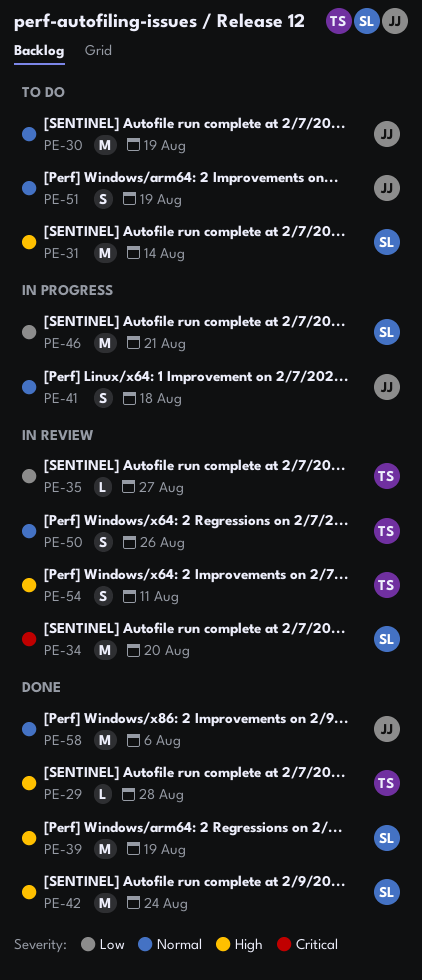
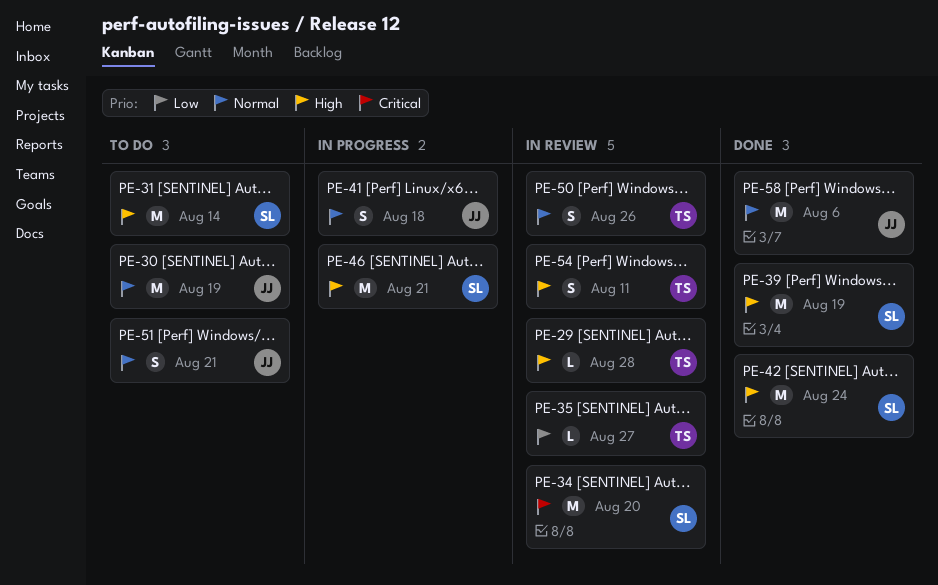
PE-29, status: Done -> In review
PE-46, priority: Low -> High
PE-51, due: Aug 19 -> Aug 21

